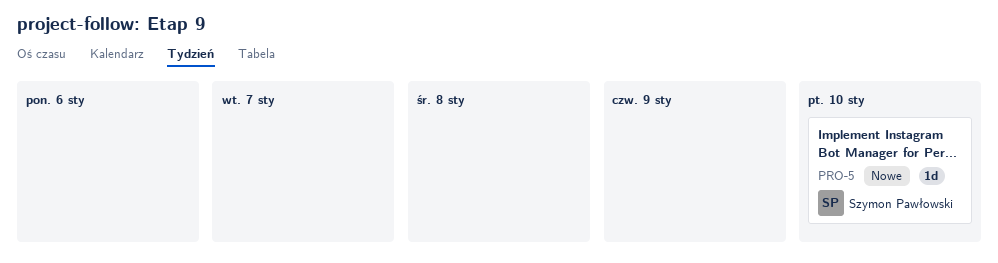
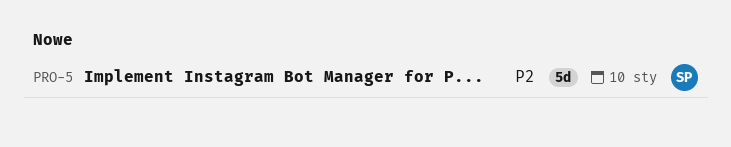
PRO-5, estimate: 1d -> 5d

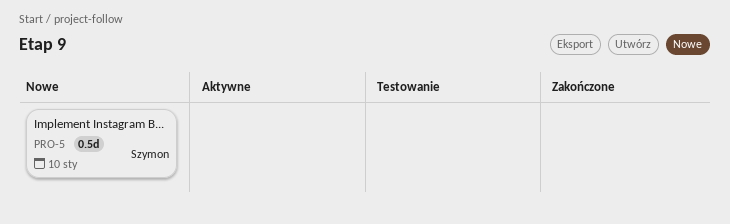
PRO-5, estimate: 5d -> 0.5d

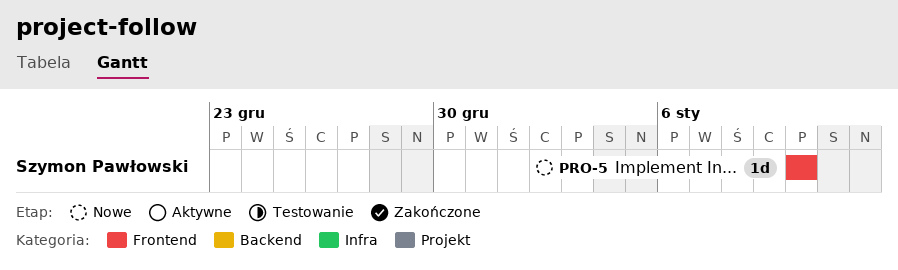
PRO-5, estimate: 0.5d -> 1d

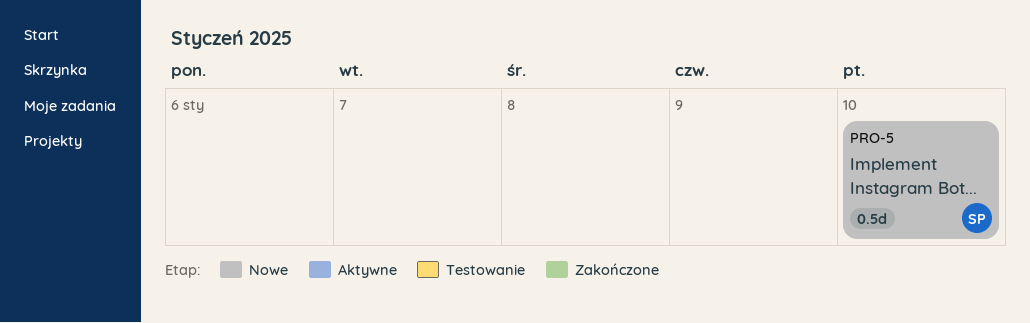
PRO-5, estimate: 1d -> 0.5d

